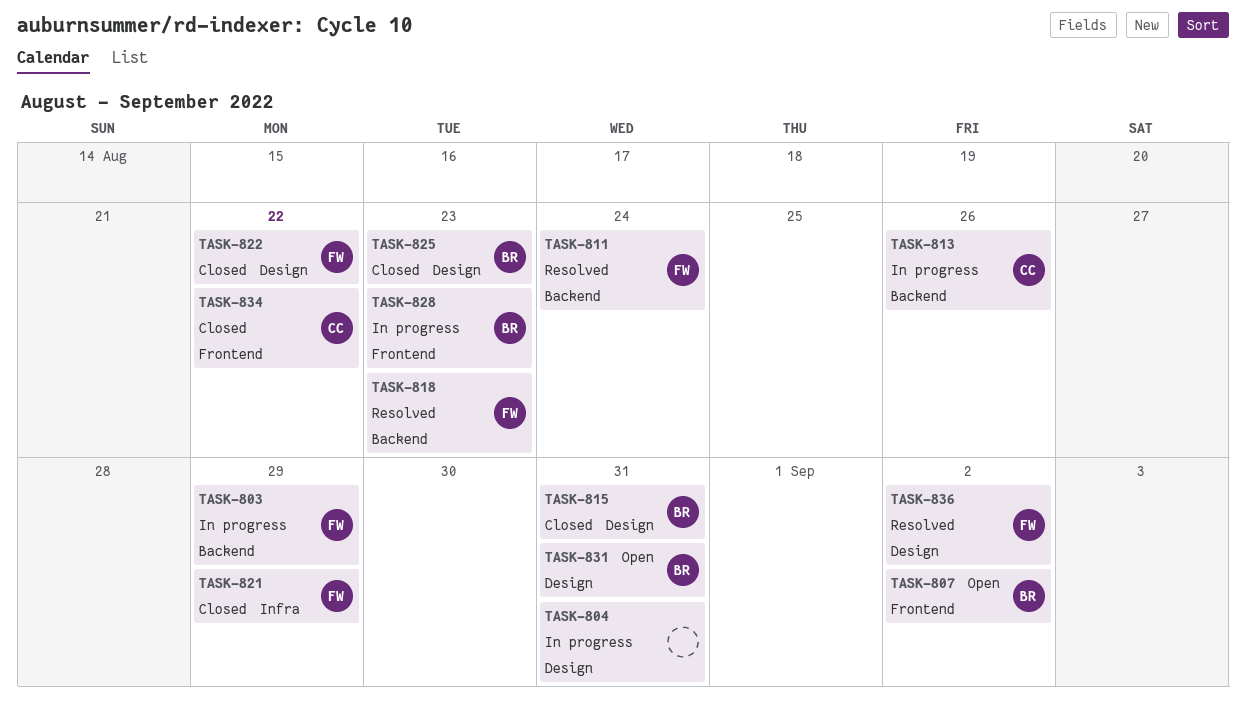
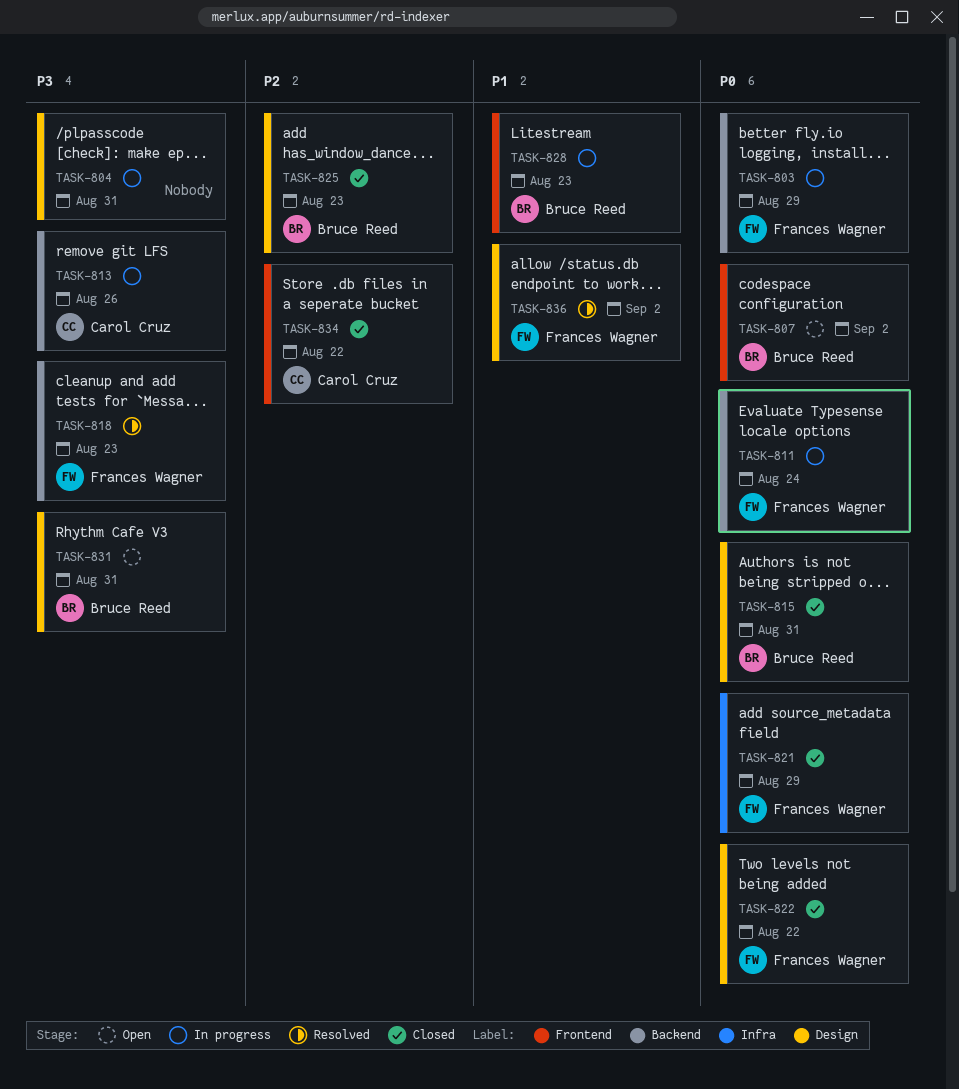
TASK-811, status: Resolved -> In progress

